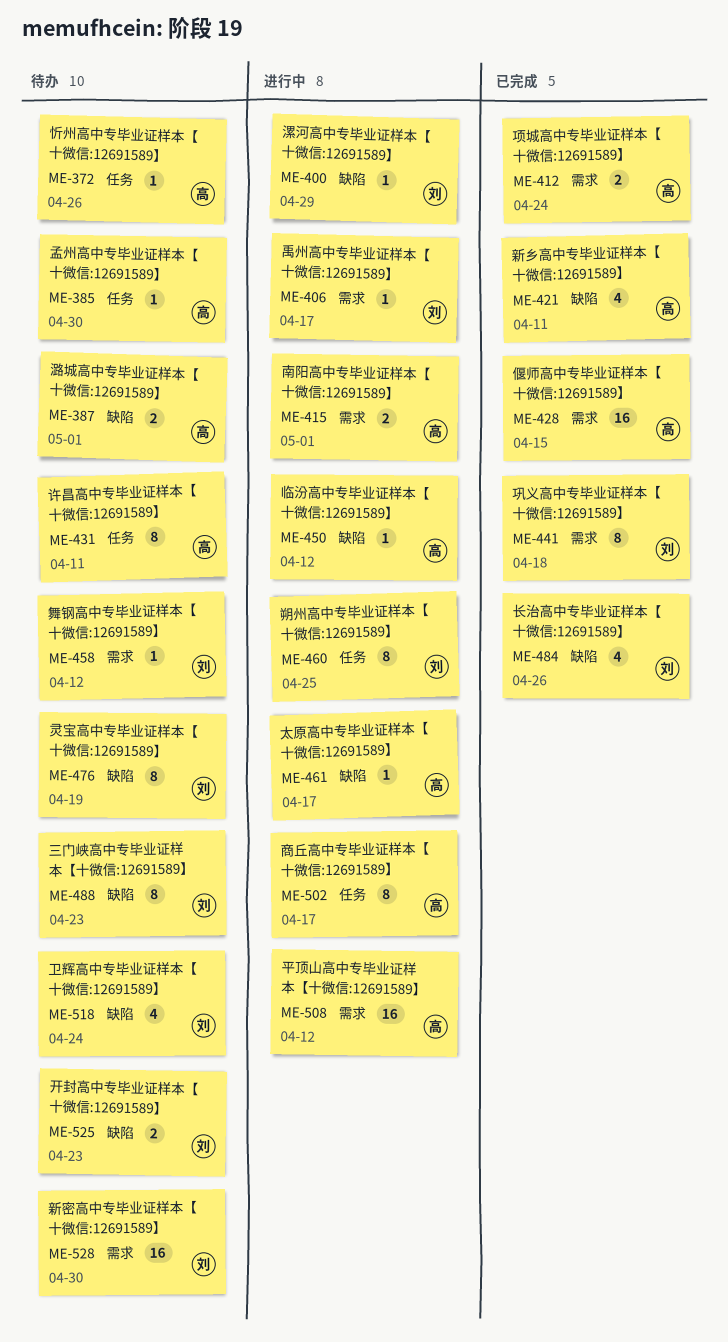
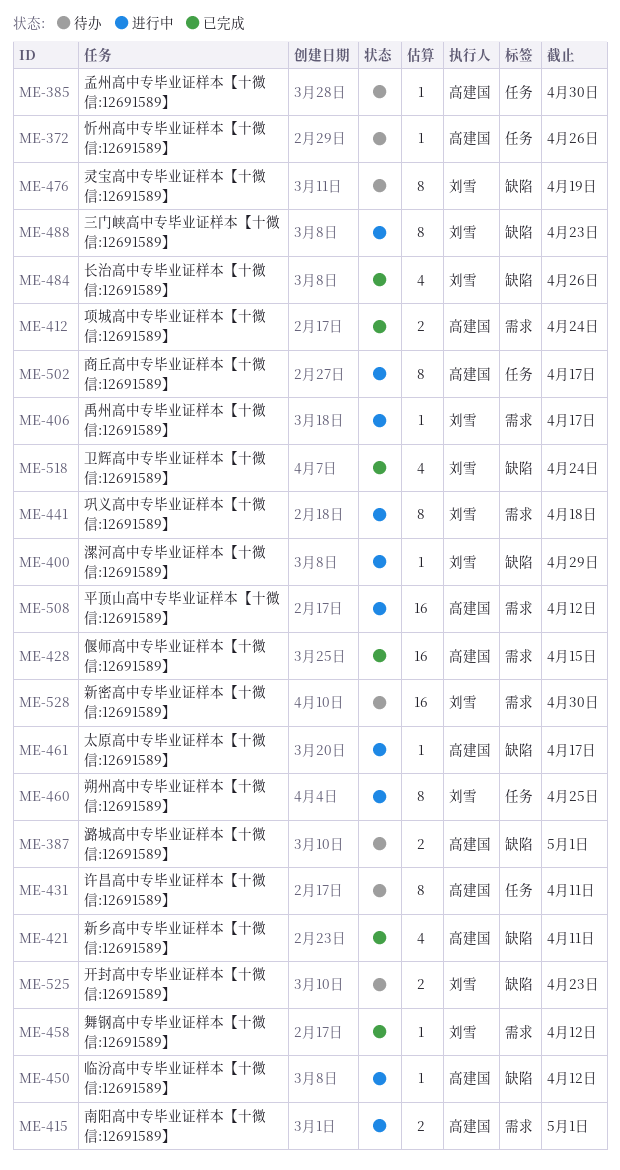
ME-441, status: 已完成 -> 进行中
ME-458, status: 待办 -> 已完成
ME-488, status: 待办 -> 进行中
ME-518, status: 待办 -> 已完成

